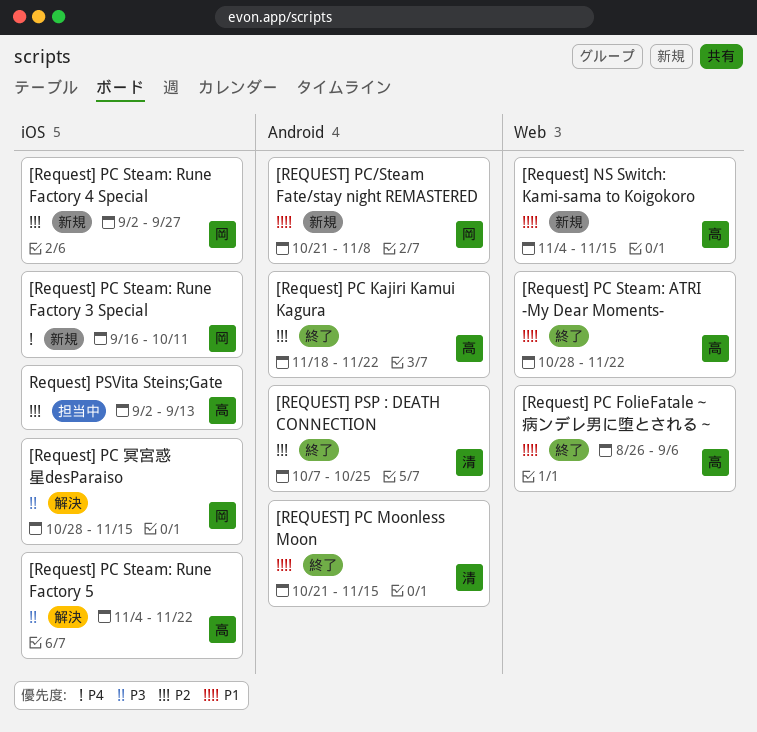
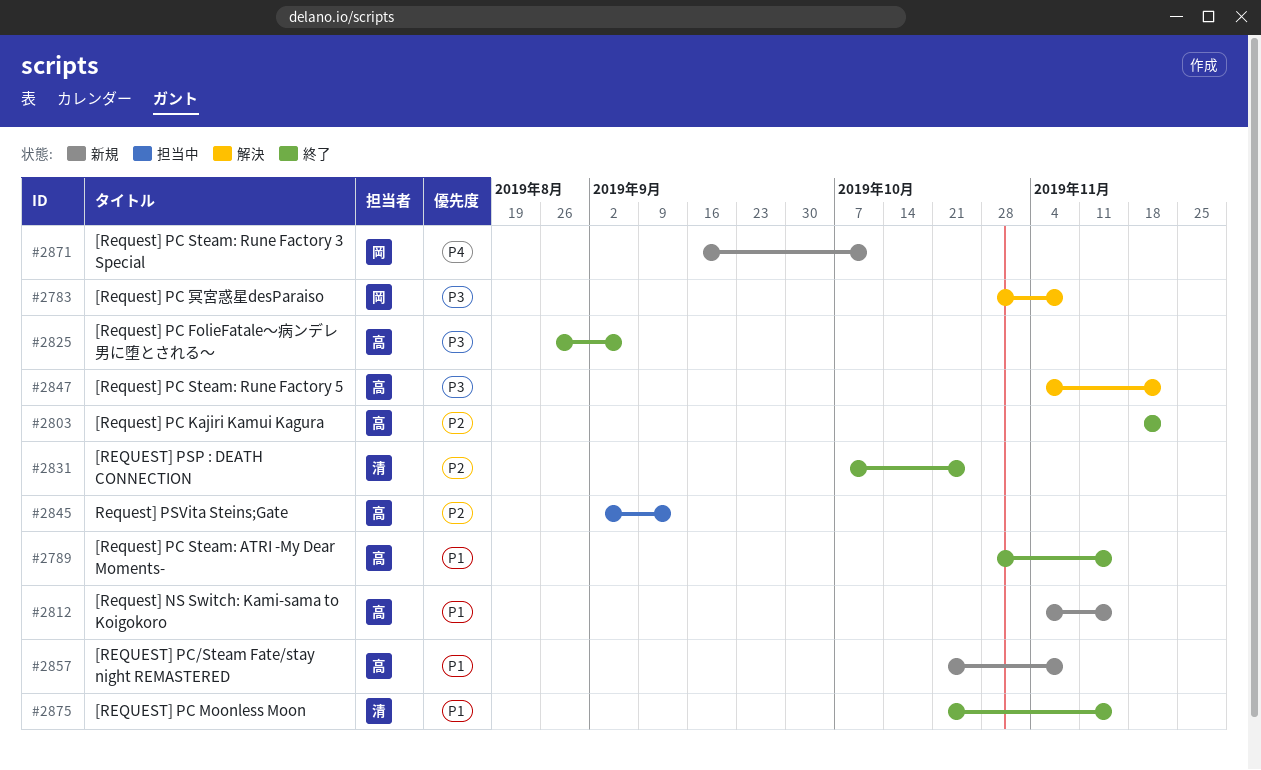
[Request] PC FolieFatale～病ンデレ男に堕とされる～, priority: P1 -> P3
[Request] PC Steam: ATRI -My Dear Moments-, due: Nov 22 -> Nov 15
[Request] PC Steam: Rune Factory 4 Special: present -> none
[Request] PC 冥宮惑星desParaiso, due: Nov 15 -> Nov 8
[REQUEST] PC/Steam Fate/stay night REMASTERED, owner: 岡 -> 高

